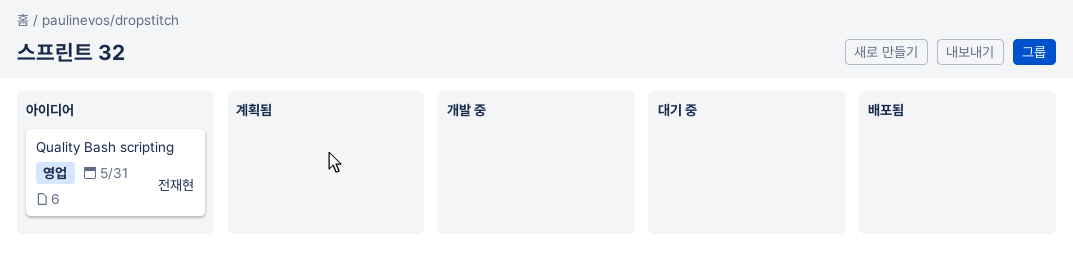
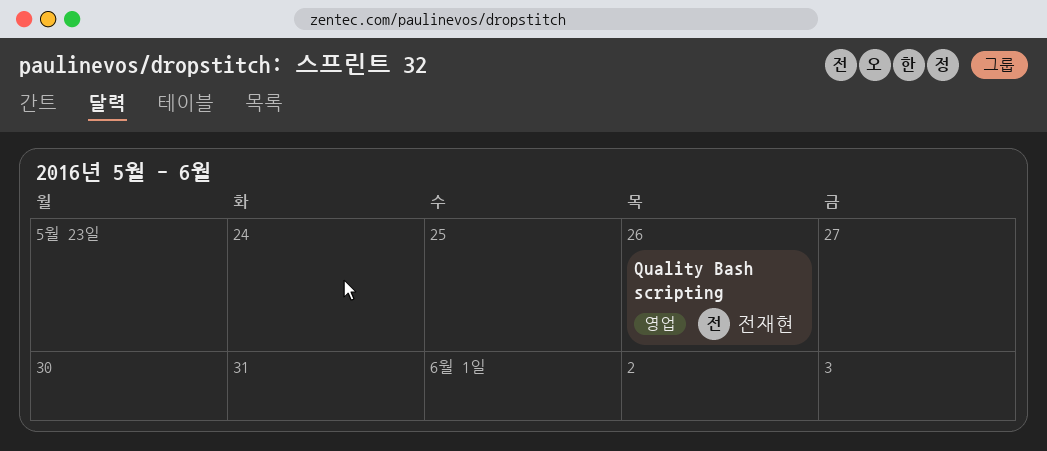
Quality Bash scripting, due: May 31 -> May 26

